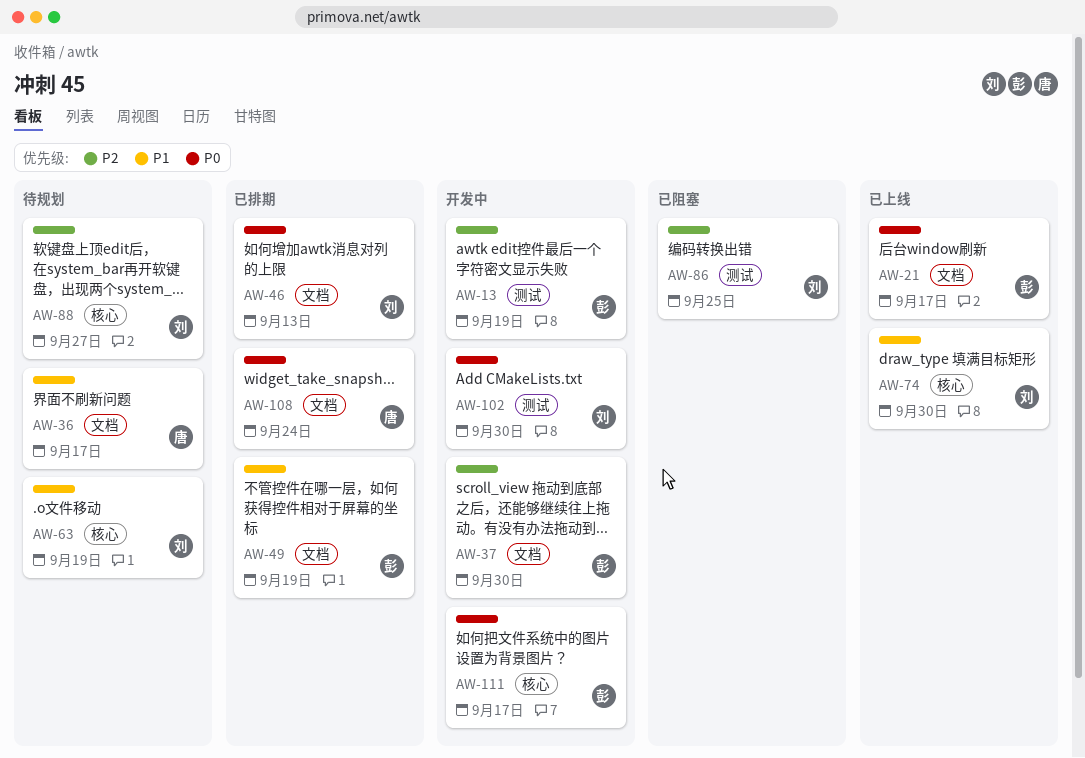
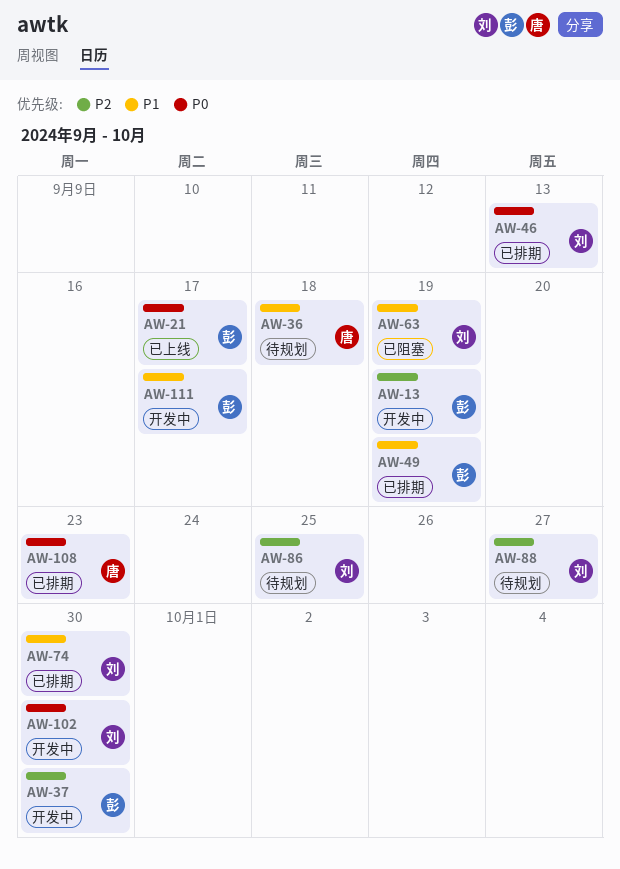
AW-36, due: Sep 17 -> Sep 18
AW-63, status: 待规划 -> 已阻塞
AW-74, status: 已上线 -> 已排期
AW-86, status: 已阻塞 -> 待规划
AW-108, due: Sep 24 -> Sep 23
AW-111, priority: P0 -> P1

